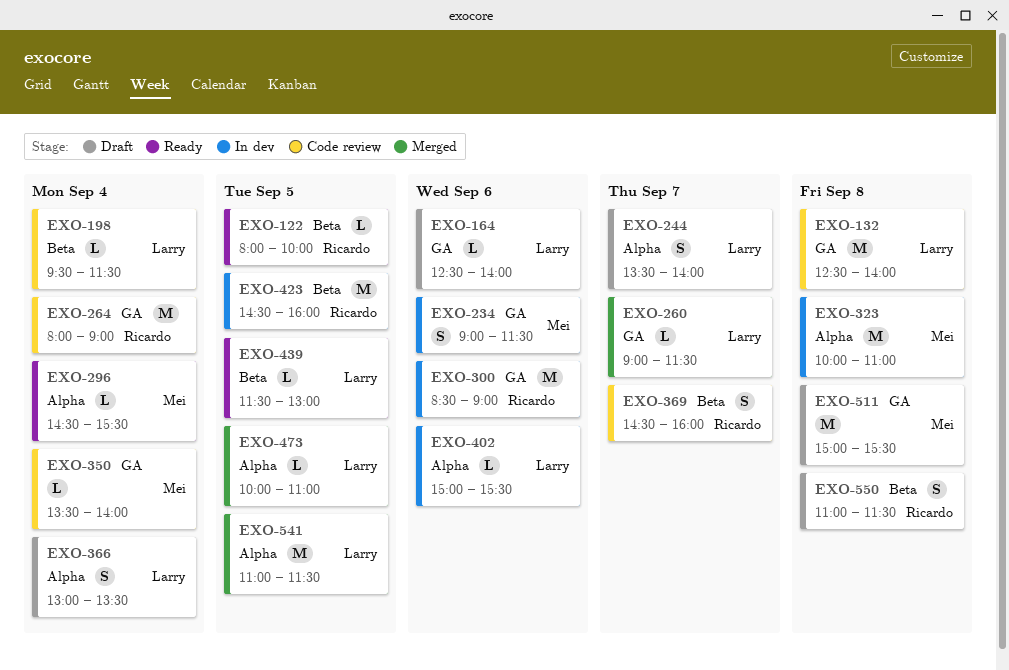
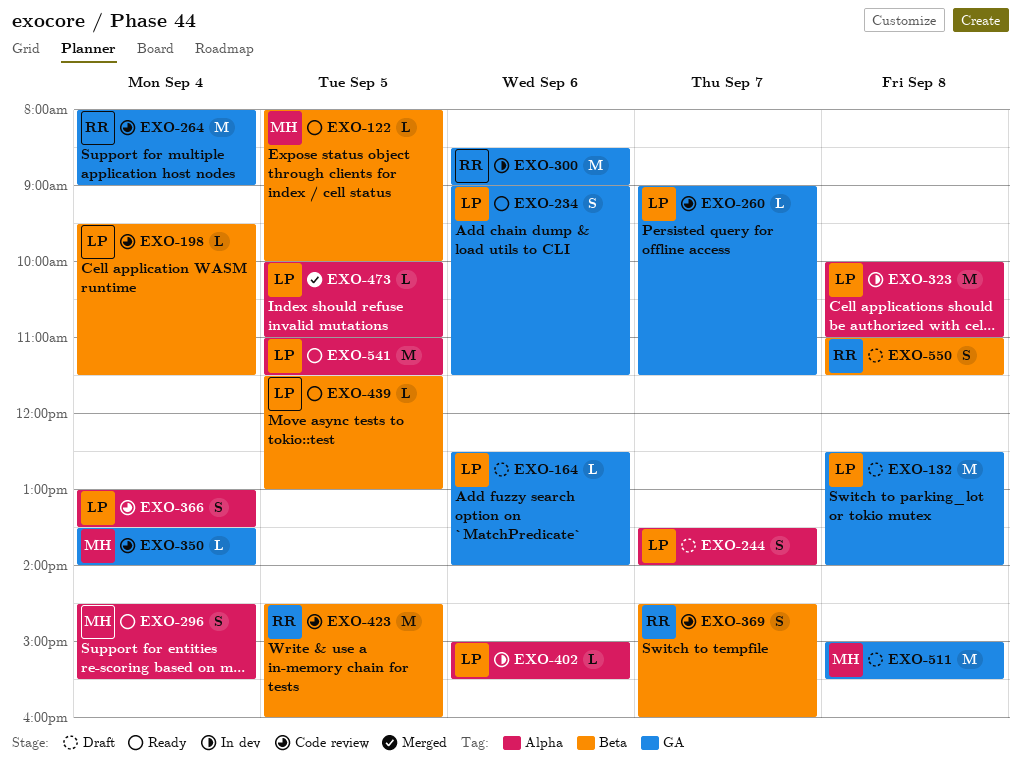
EXO-122, owner: Ricardo -> Mei
EXO-132, status: Code review -> Draft
EXO-234, status: In dev -> Ready
EXO-234, owner: Mei -> Larry
EXO-260, status: Merged -> Code review
EXO-296, estimate: L -> S
EXO-323, owner: Mei -> Larry
EXO-366, status: Draft -> Code review
EXO-423, status: In dev -> Code review
EXO-541, status: Merged -> Ready

